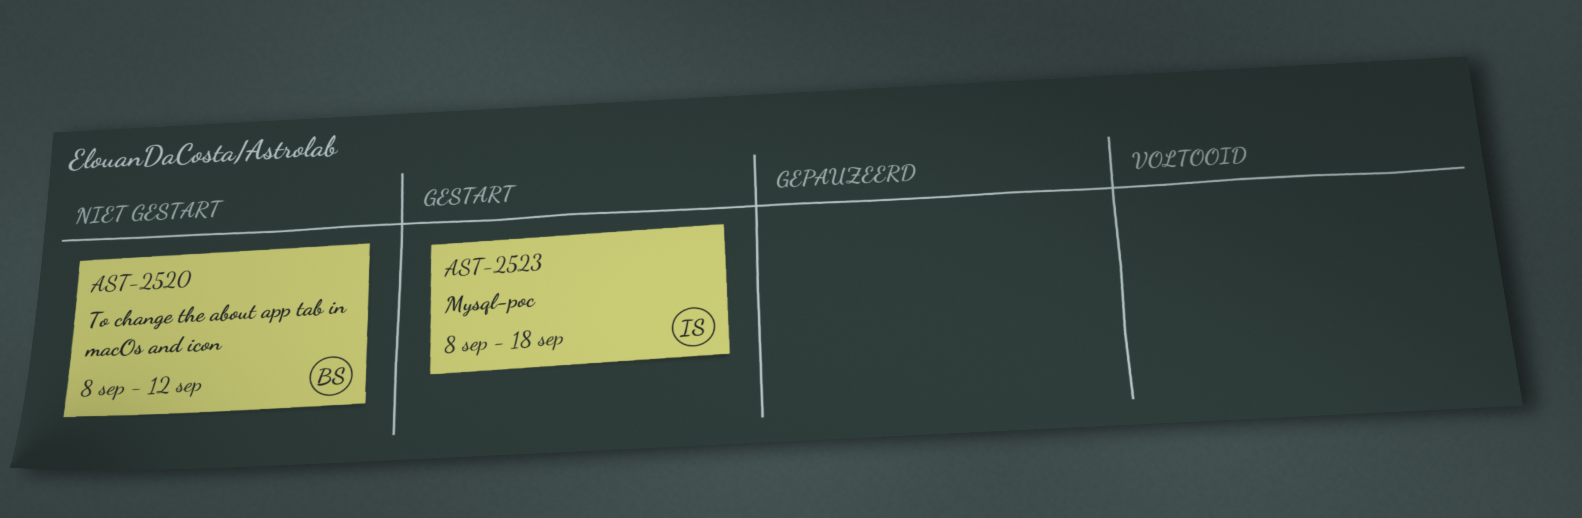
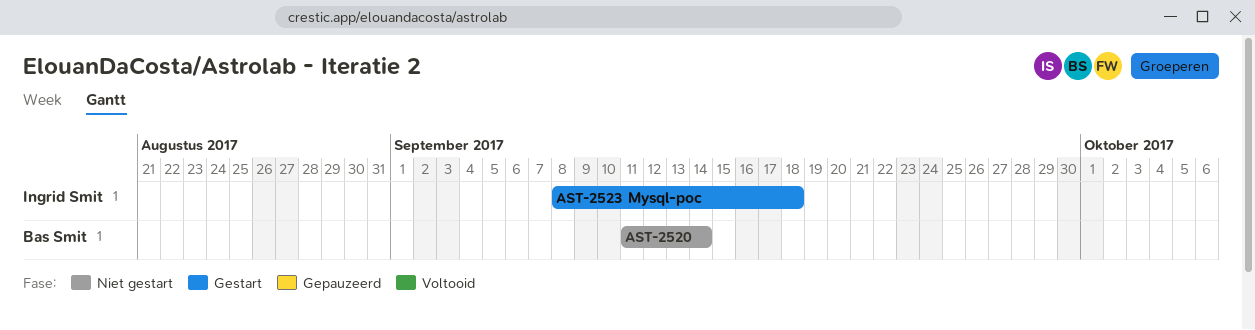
AST-2520, start: Sep 8 -> Sep 11
AST-2520, due: Sep 12 -> Sep 14

